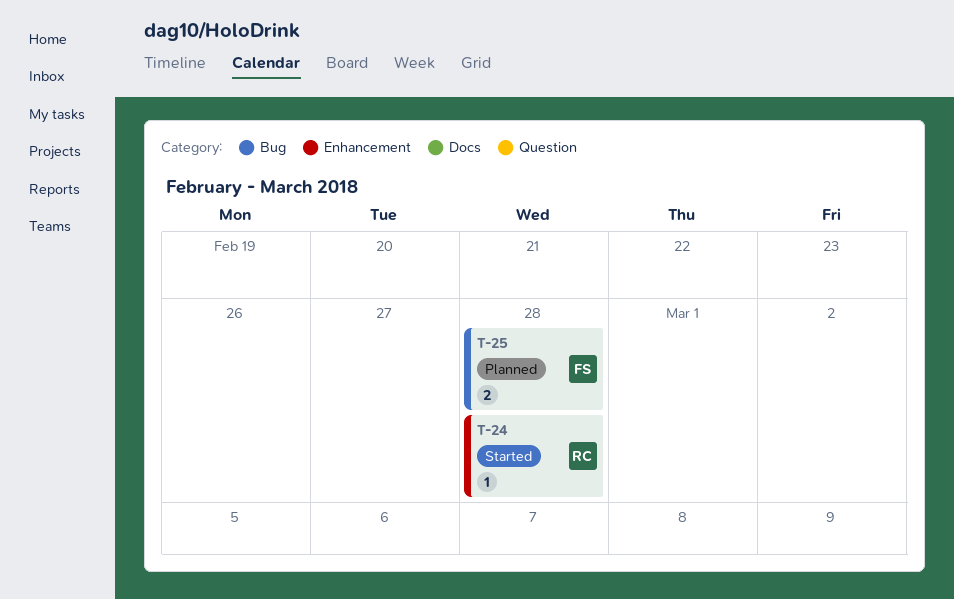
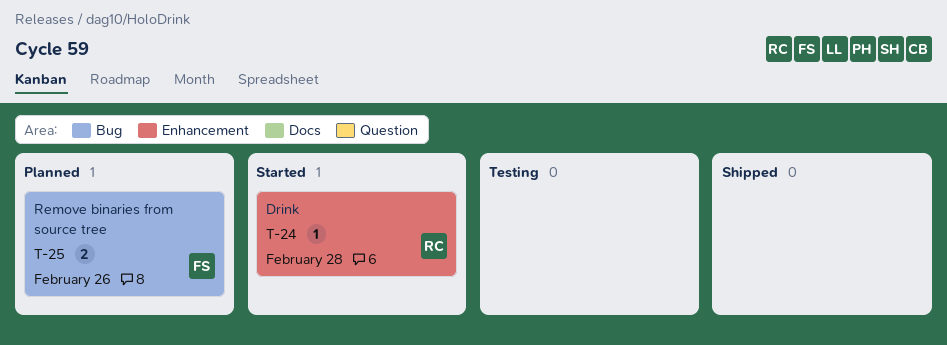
T-25, due: Feb 28 -> Feb 26

